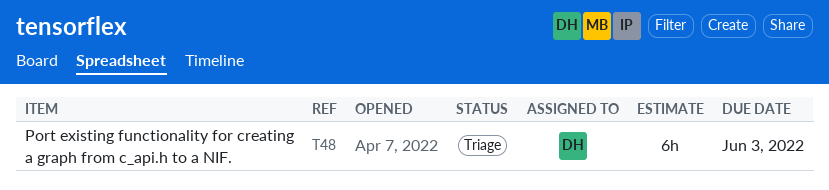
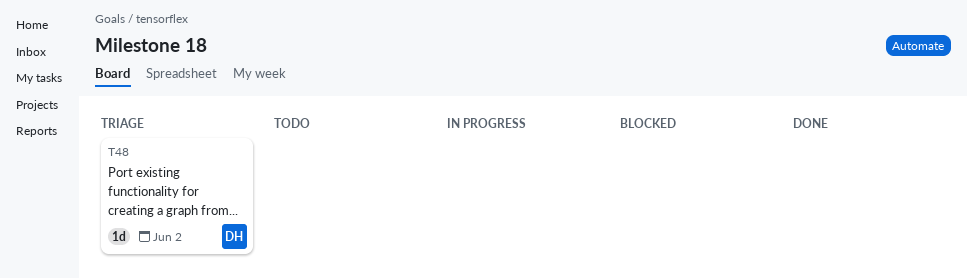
T48, estimate: 6h -> 1d
T48, due: Jun 3 -> Jun 2

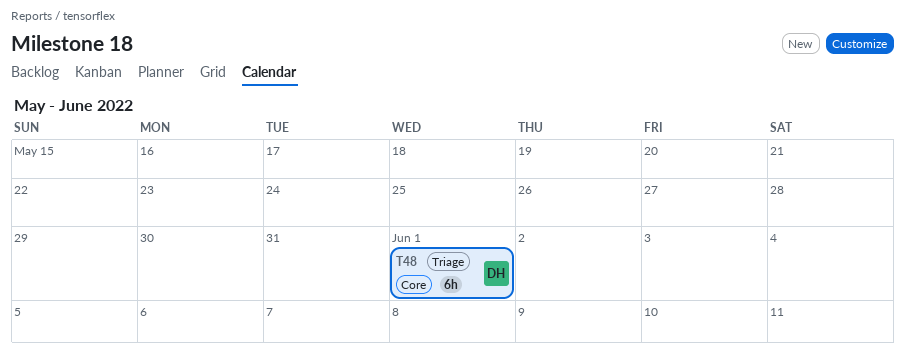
T48, estimate: 1d -> 6h
T48, due: Jun 2 -> Jun 1

